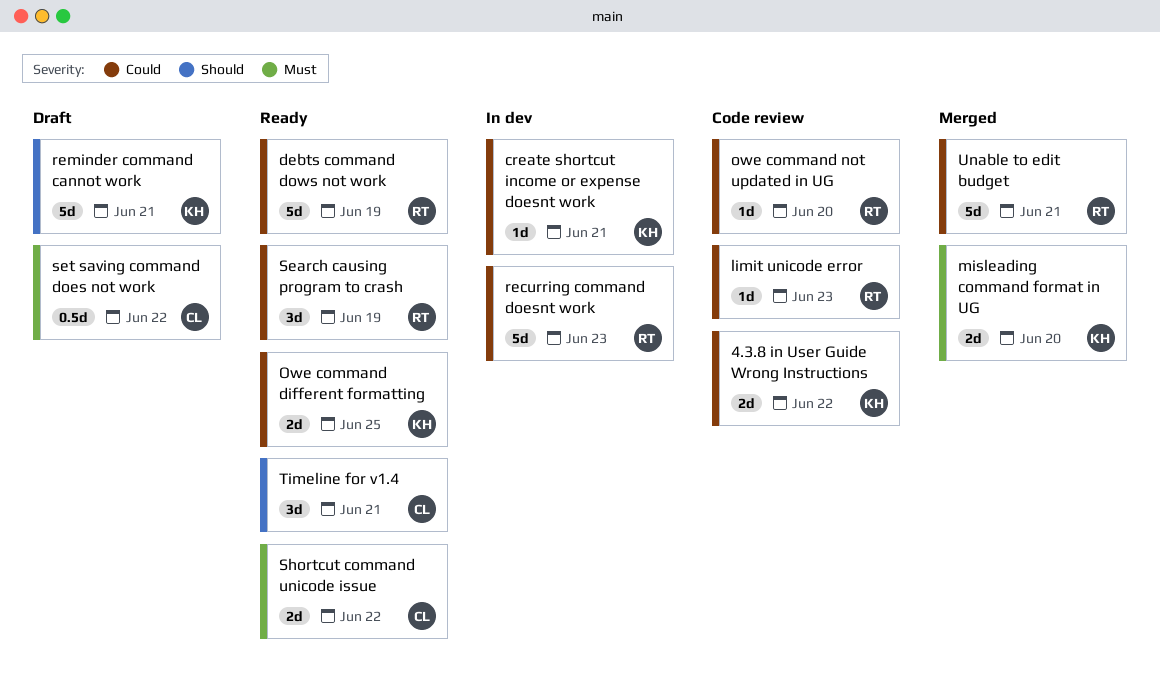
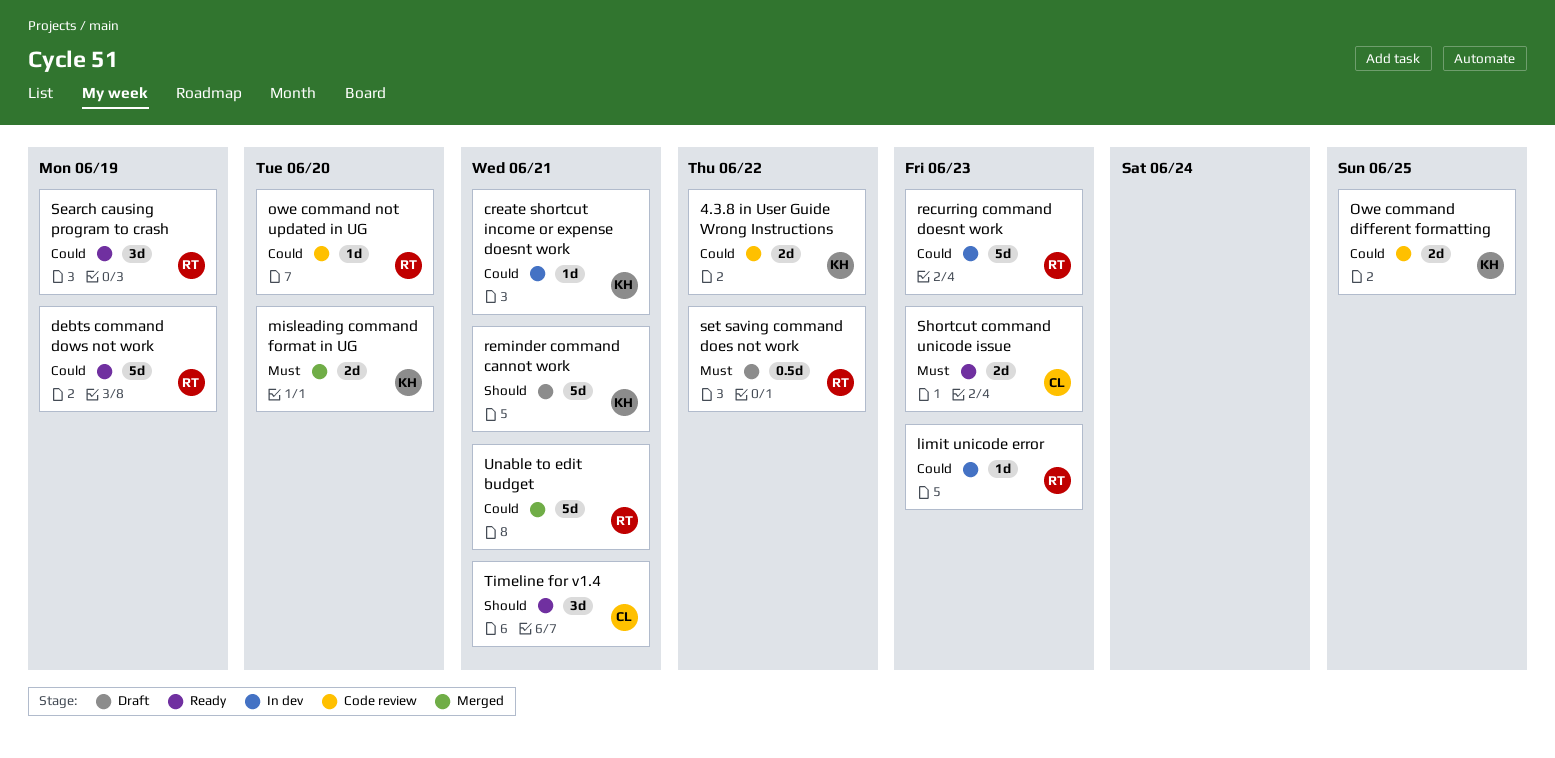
limit unicode error, status: Code review -> In dev
Owe command different formatting, status: Ready -> Code review
set saving command does not work, owner: CL -> RT
Shortcut command unicode issue, due: Jun 22 -> Jun 23

